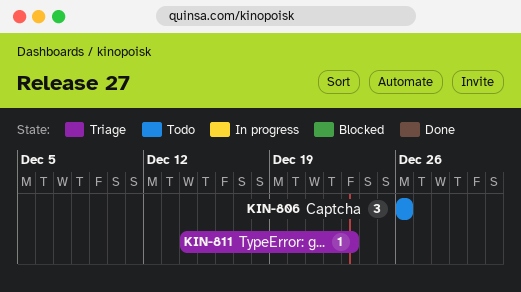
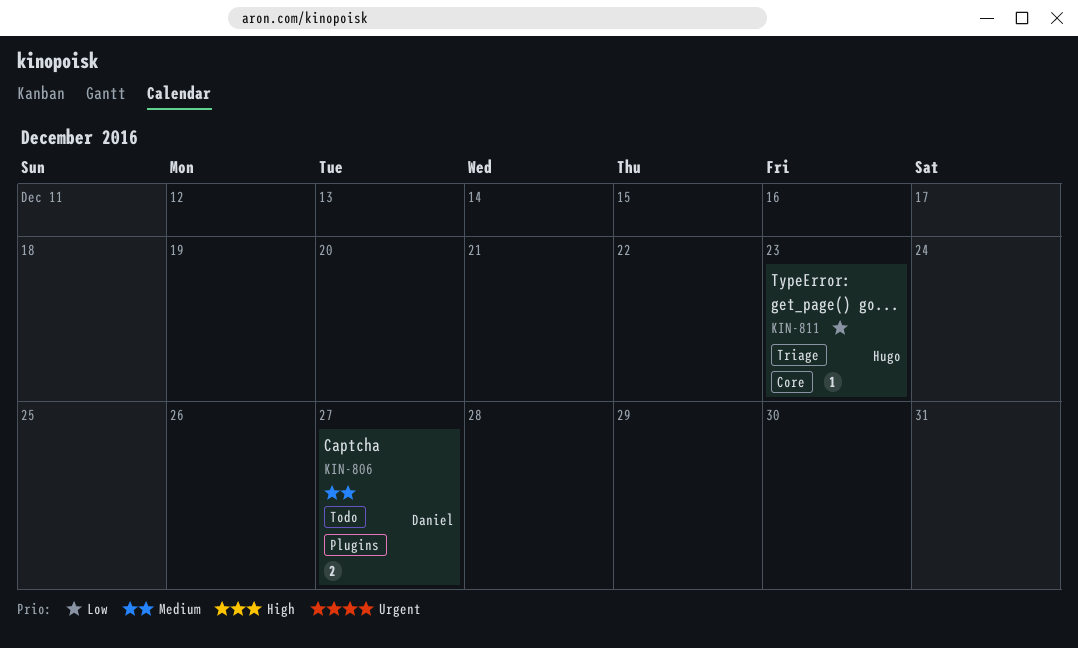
KIN-806, estimate: 3 -> 2
KIN-806, due: Dec 26 -> Dec 27

